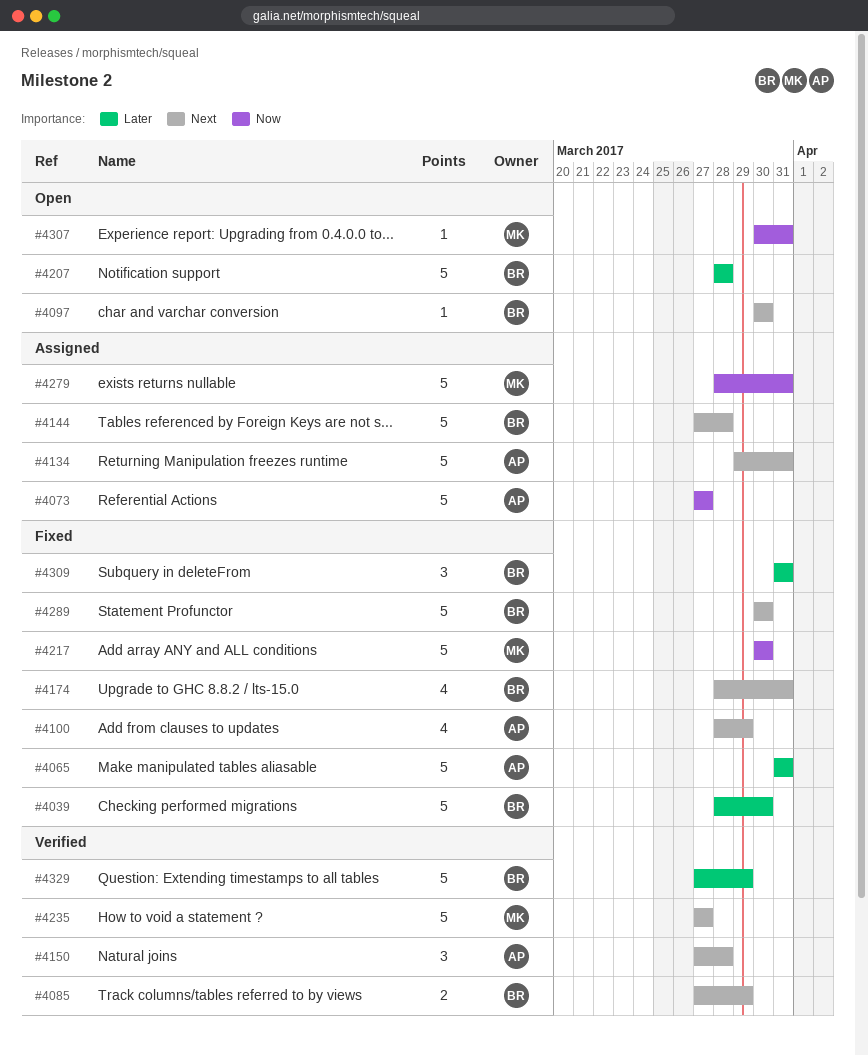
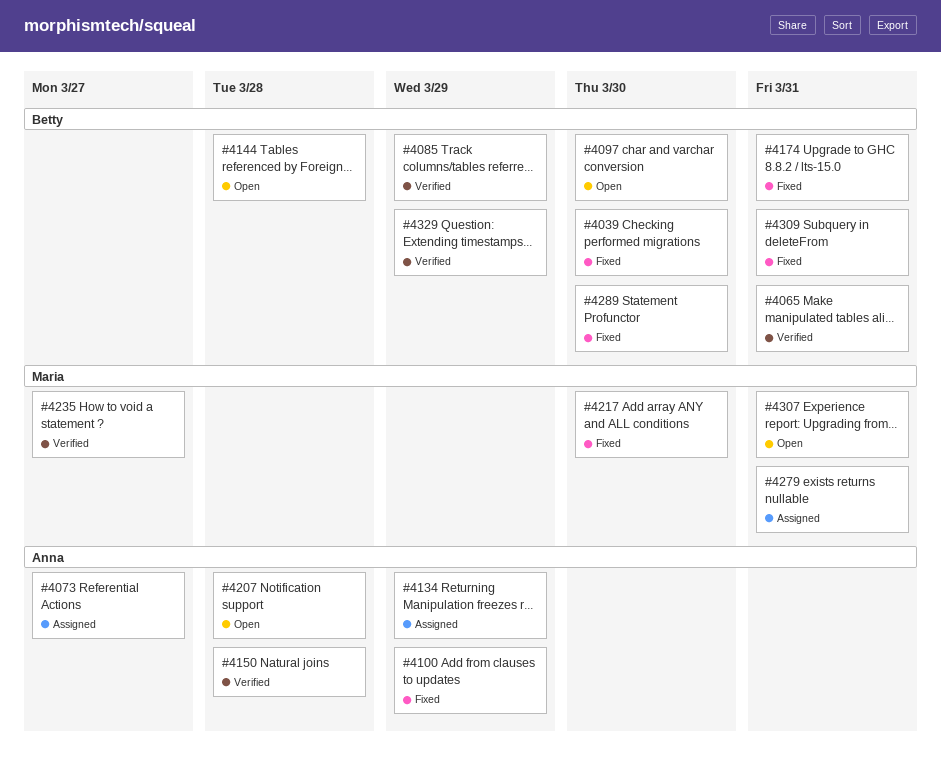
#4065, status: Fixed -> Verified
#4065, owner: Anna -> Betty
#4134, due: Mar 31 -> Mar 29
#4144, status: Assigned -> Open
#4207, owner: Betty -> Anna

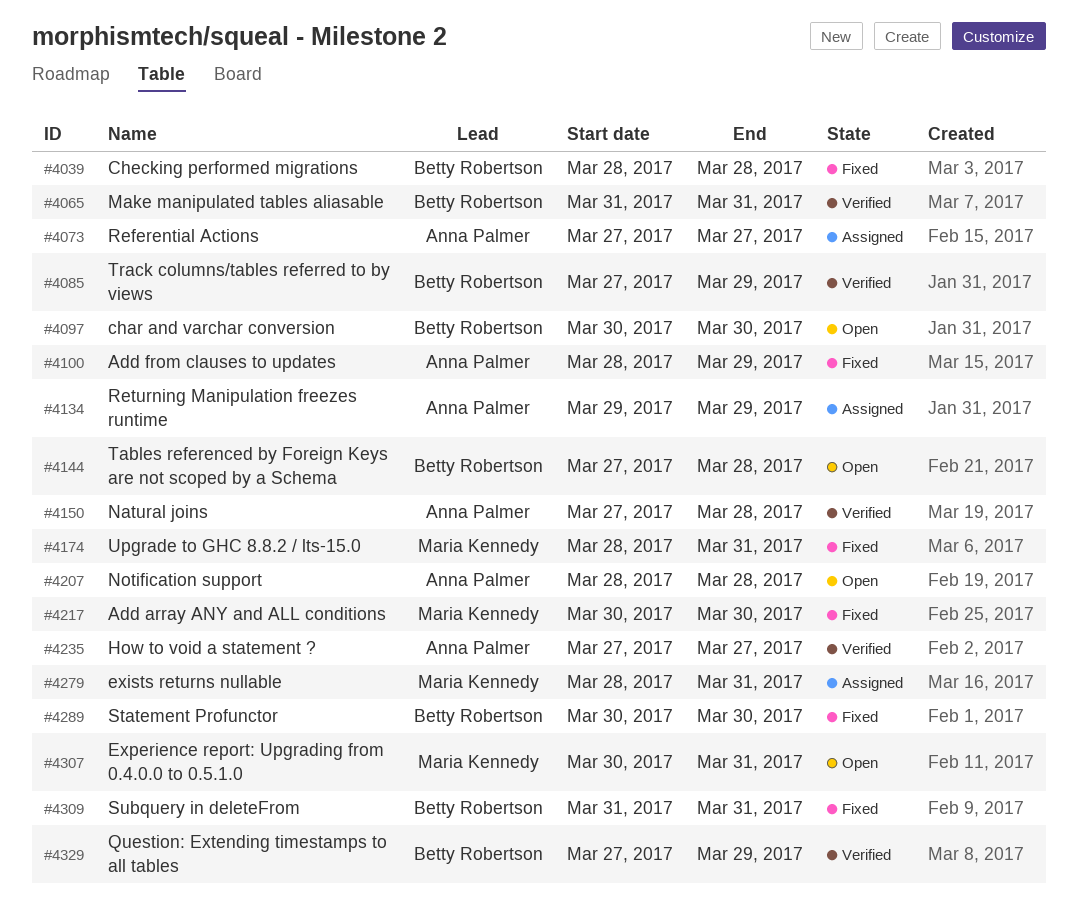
#4039, due: Mar 30 -> Mar 28
#4174, owner: Betty Robertson -> Maria Kennedy
#4235, owner: Maria Kennedy -> Anna Palmer

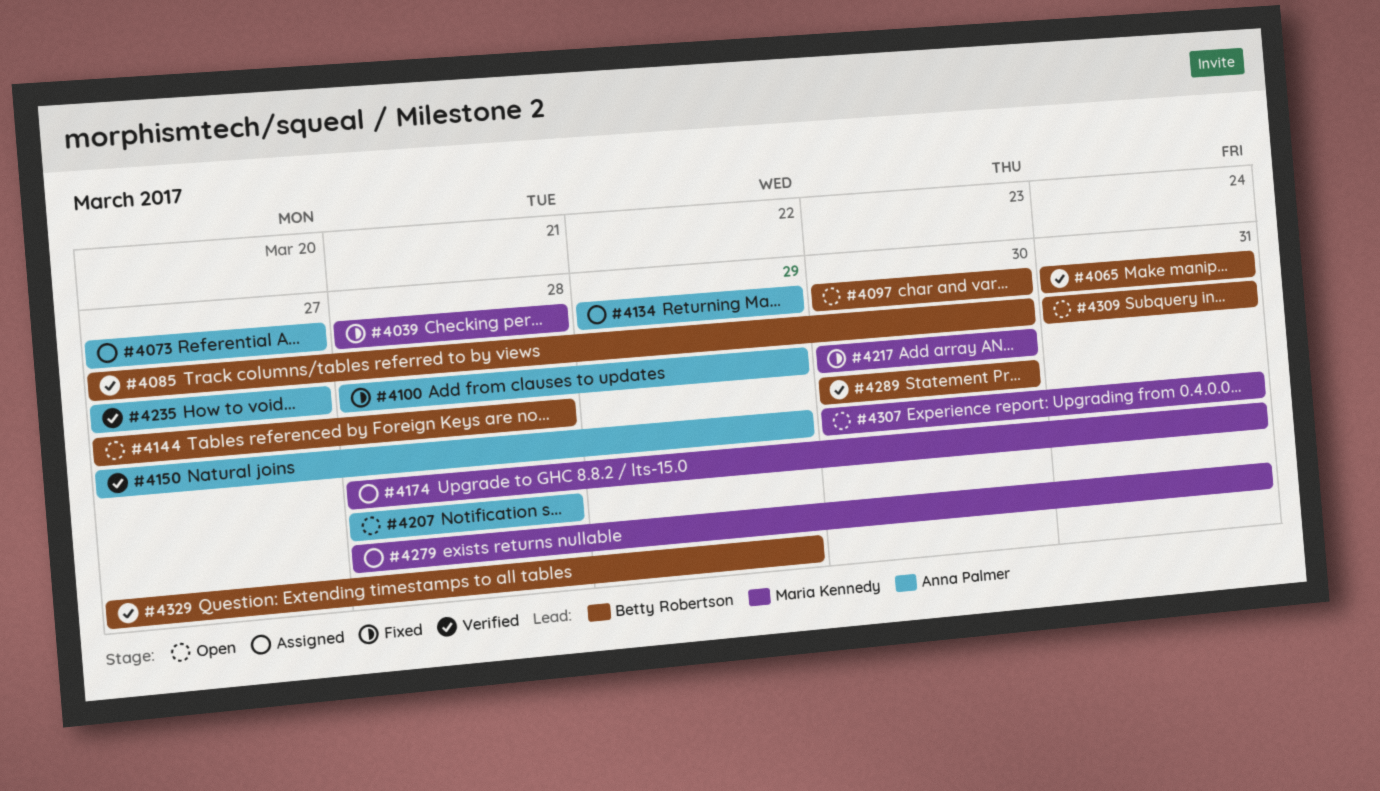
#4039, owner: Betty Robertson -> Maria Kennedy
#4085, due: Mar 29 -> Mar 30
#4150, due: Mar 28 -> Mar 29
#4174, status: Fixed -> Assigned
#4289, status: Fixed -> Verified
#4309, status: Fixed -> Open

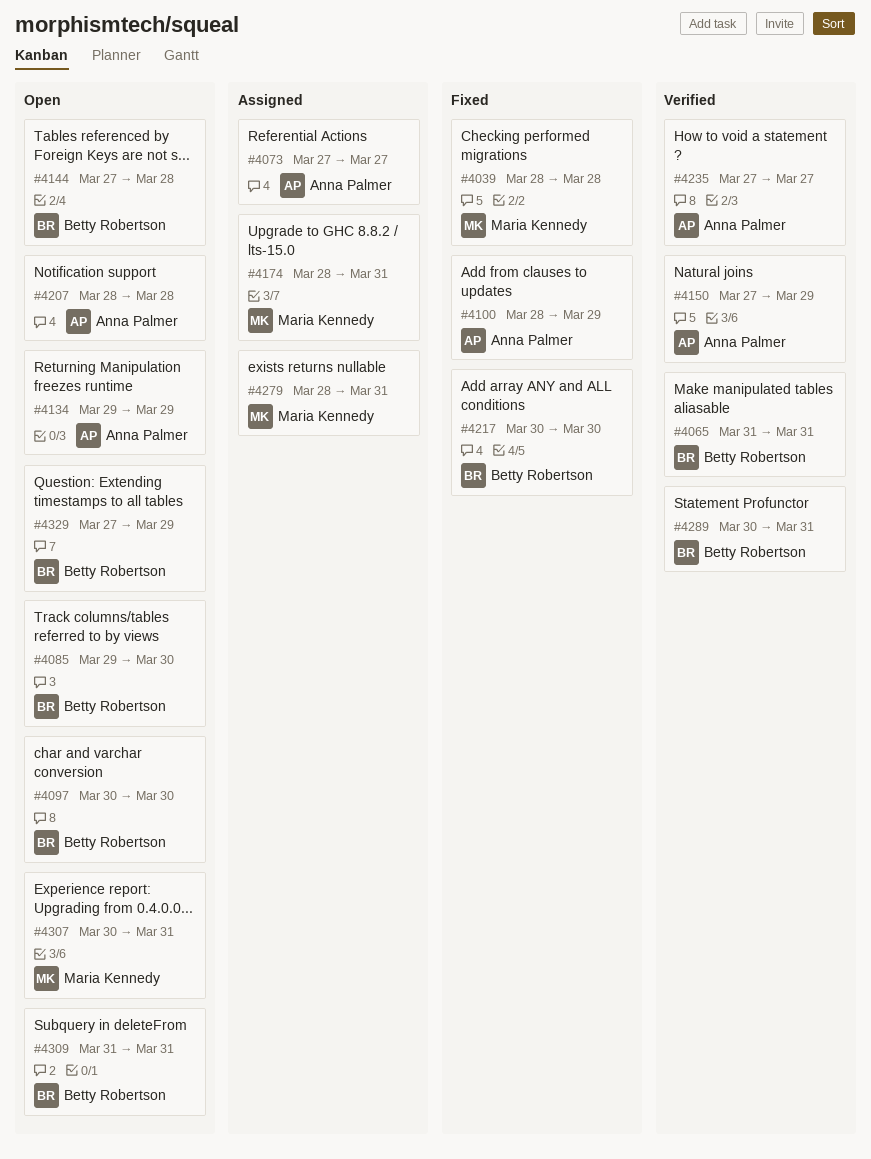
#4085, status: Verified -> Open
#4085, start: Mar 27 -> Mar 29
#4134, status: Assigned -> Open
#4217, owner: Maria Kennedy -> Betty Robertson
#4289, due: Mar 30 -> Mar 31
#4329, status: Verified -> Open

